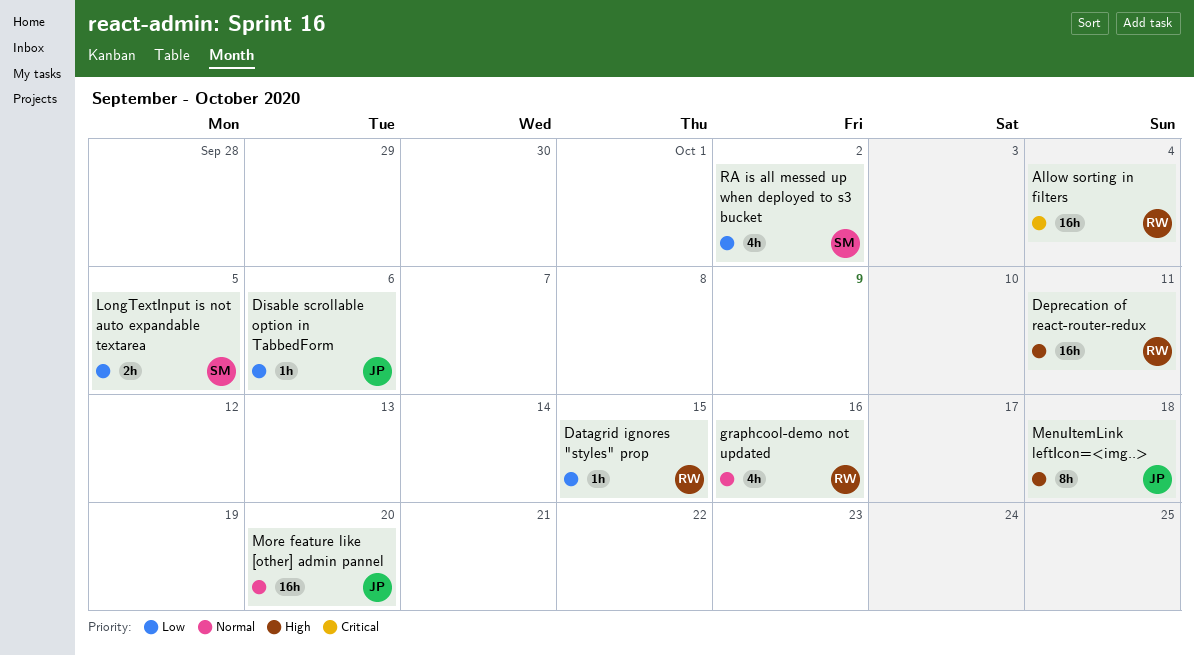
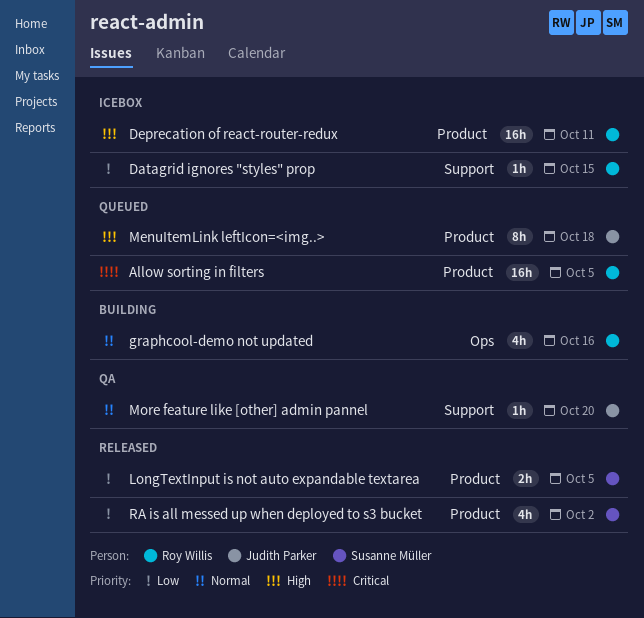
Allow sorting in filters, due: Oct 4 -> Oct 5
Disable scrollable option in TabbedForm: present -> none
More feature like [other] admin pannel, estimate: 16h -> 1h

